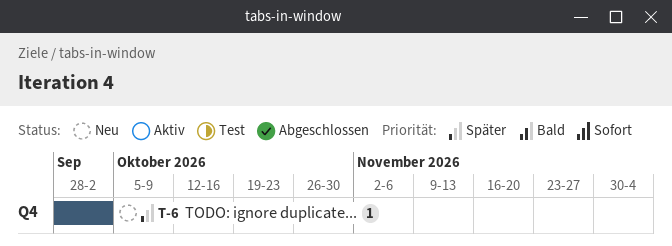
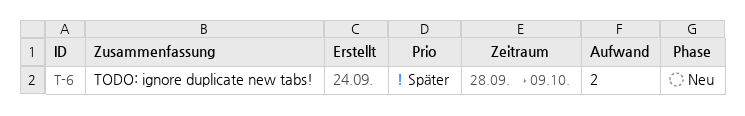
T-6, estimate: 1 -> 2
T-6, due: Oct 2 -> Oct 9

